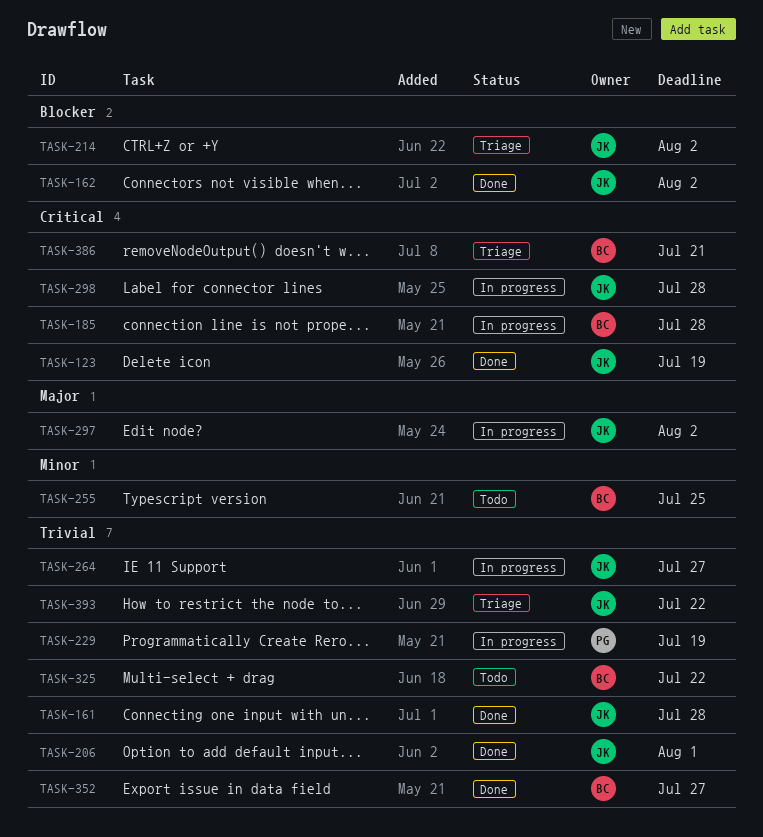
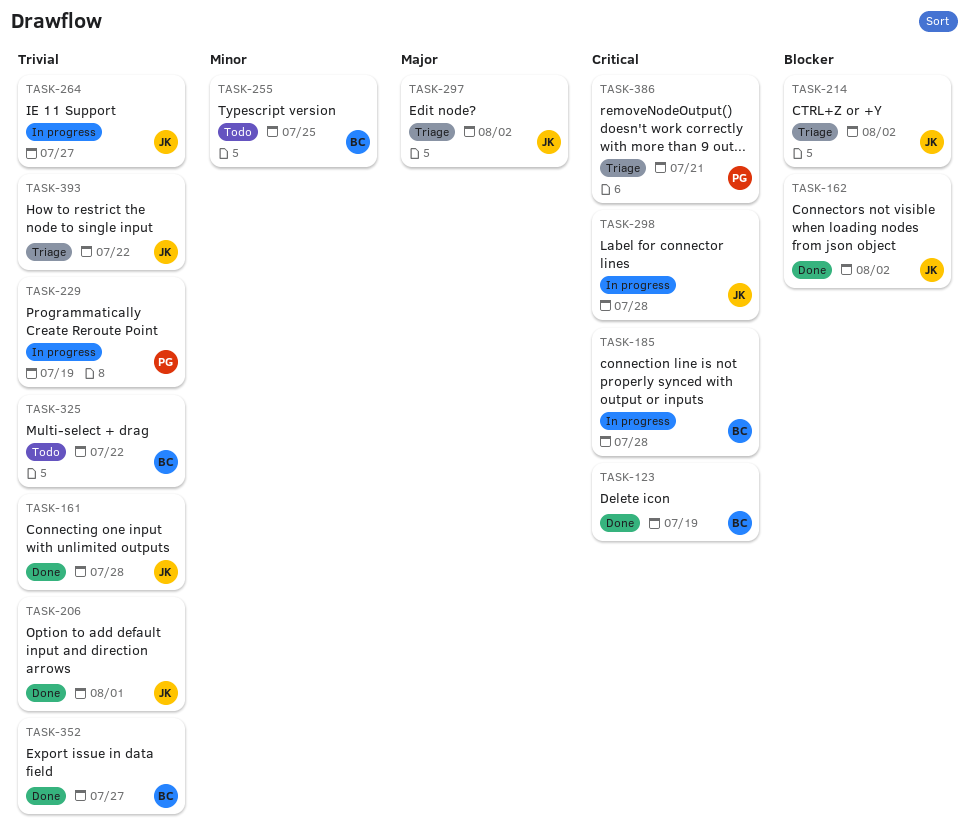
TASK-123, owner: JK -> BC
TASK-297, status: In progress -> Triage
TASK-386, owner: BC -> PG

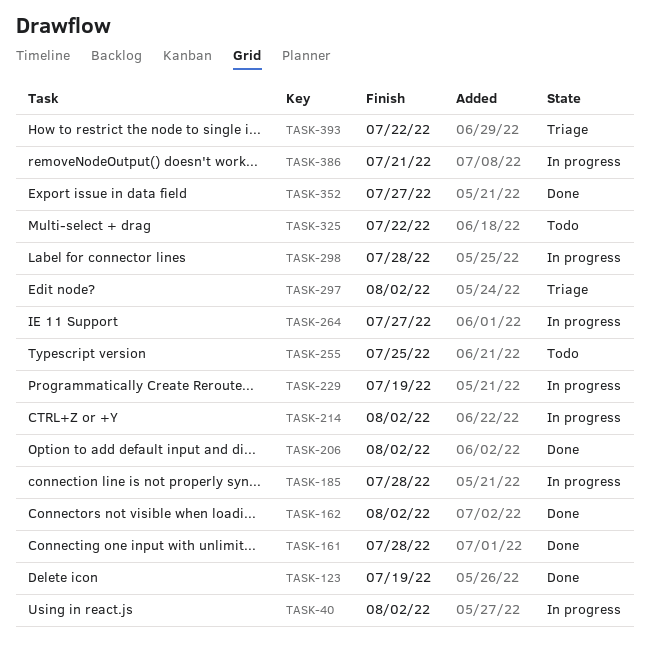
TASK-40: none -> present
TASK-206, due: Aug 1 -> Aug 2
TASK-214, status: Triage -> In progress
TASK-386, status: Triage -> In progress

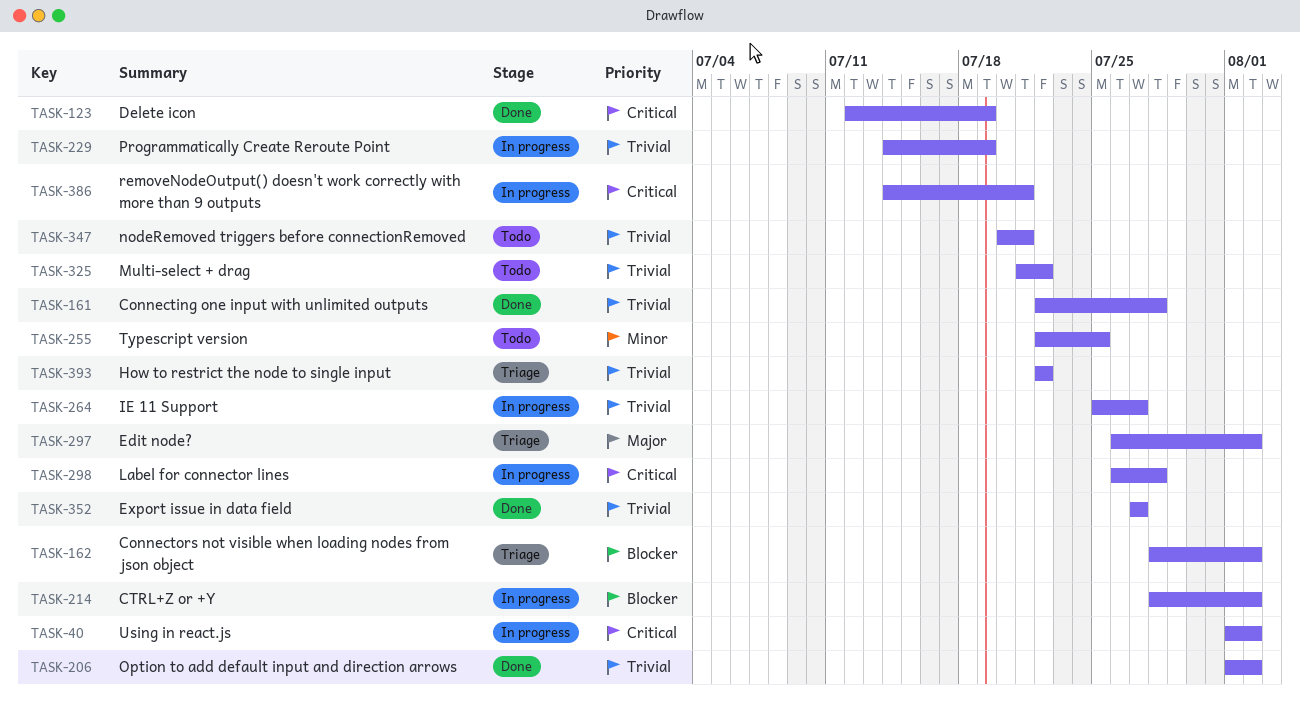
TASK-162, status: Done -> Triage
TASK-185: present -> none
TASK-347: none -> present

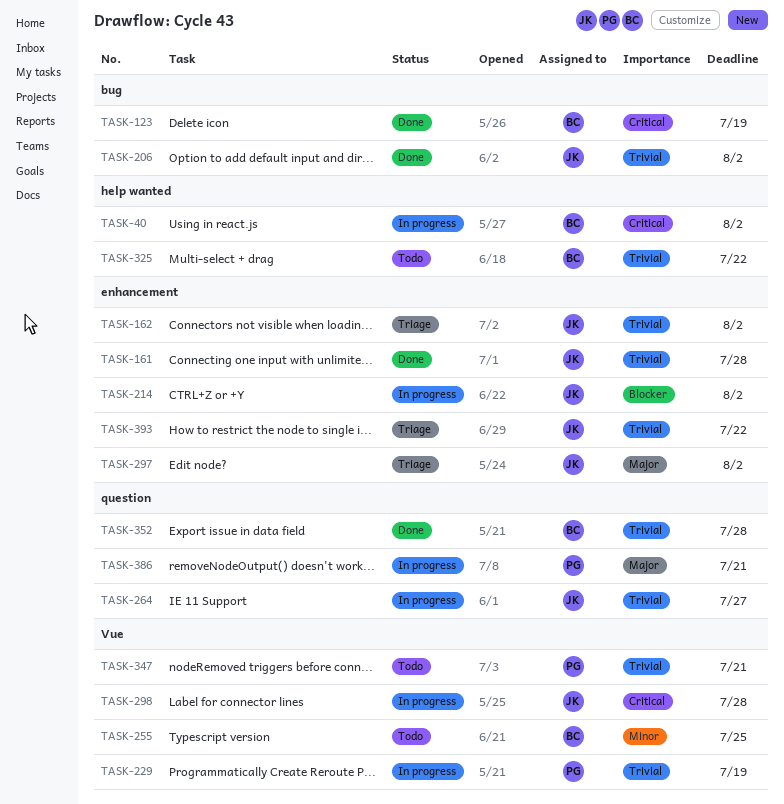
TASK-162, priority: Blocker -> Trivial
TASK-352, due: Jul 27 -> Jul 28
TASK-386, priority: Critical -> Major

